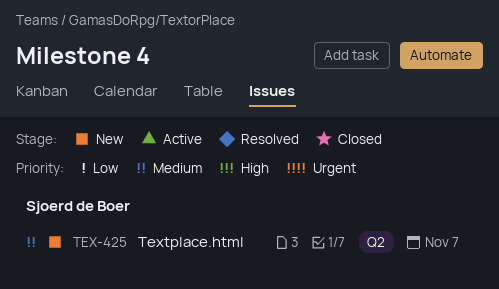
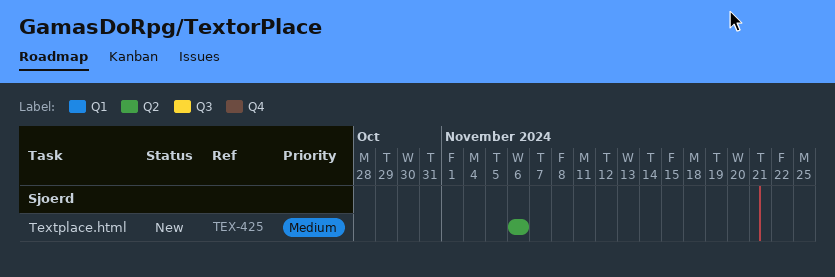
TEX-425, due: Nov 7 -> Nov 6

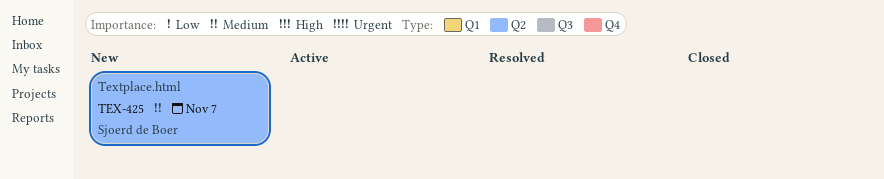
TEX-425, due: Nov 6 -> Nov 7

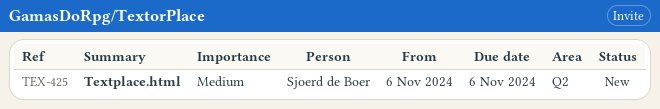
TEX-425, due: Nov 7 -> Nov 6

